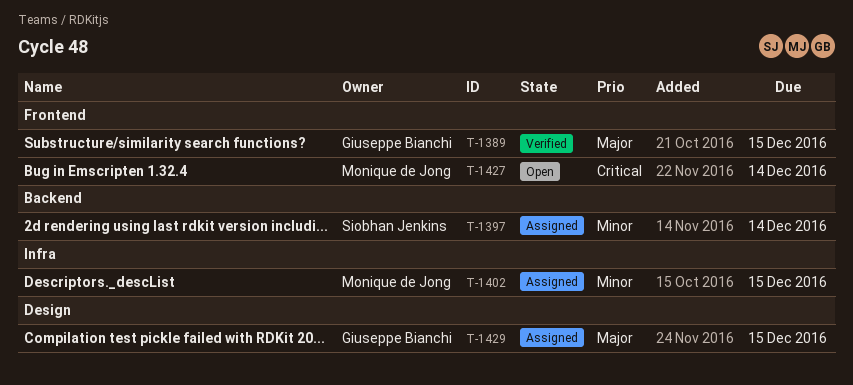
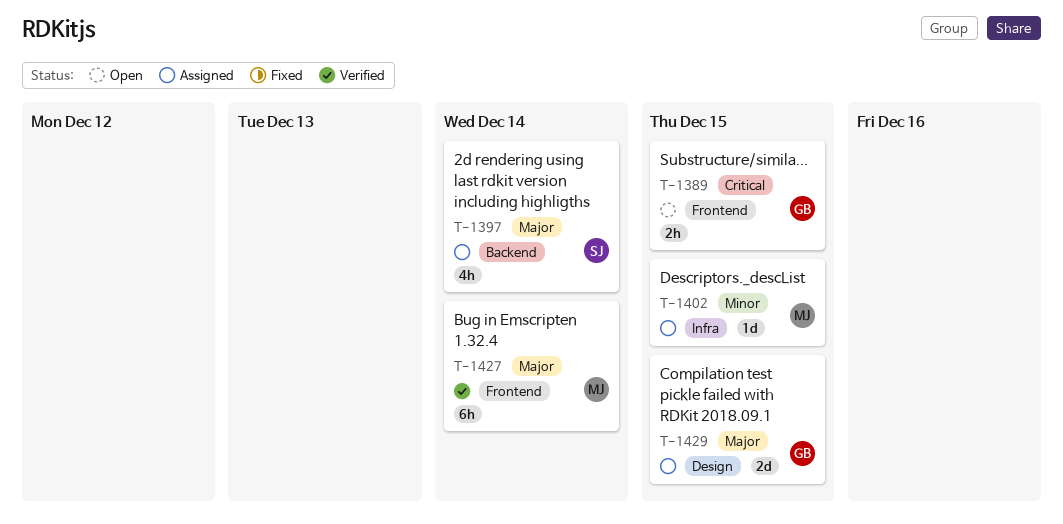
T-1389, status: Verified -> Open
T-1389, priority: Major -> Critical
T-1397, priority: Minor -> Major
T-1427, status: Open -> Verified
T-1427, priority: Critical -> Major

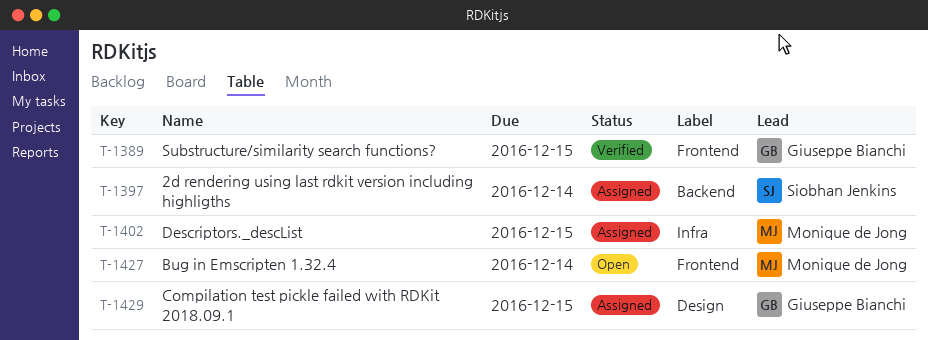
T-1389, status: Open -> Verified
T-1427, status: Verified -> Open

